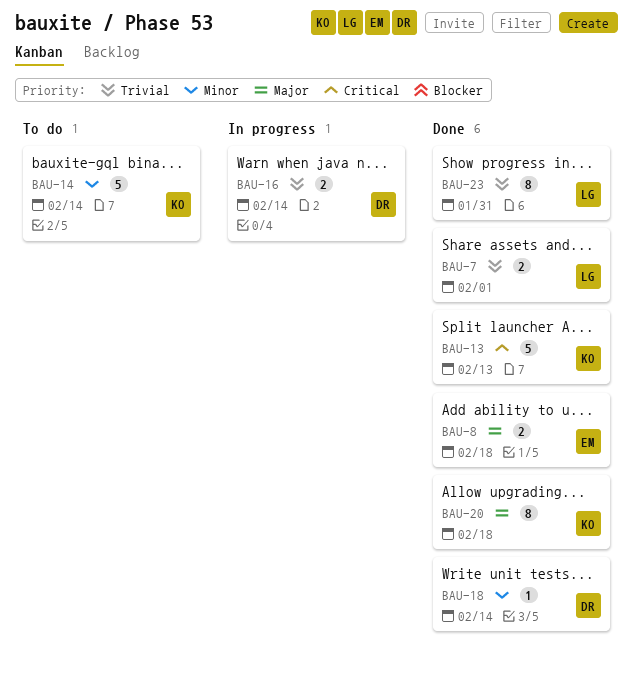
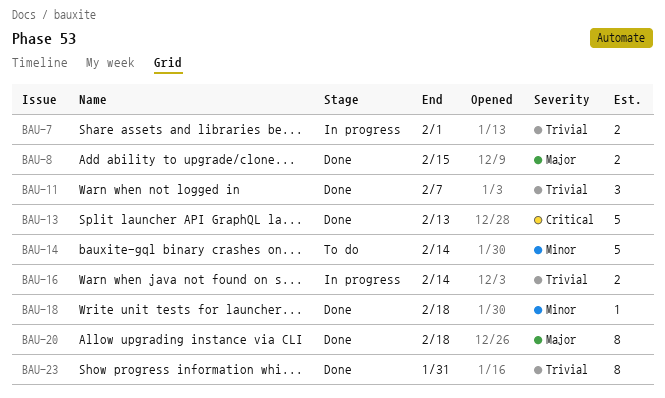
BAU-7, status: Done -> In progress
BAU-8, due: Feb 18 -> Feb 15
BAU-11: none -> present
BAU-18, due: Feb 14 -> Feb 18

